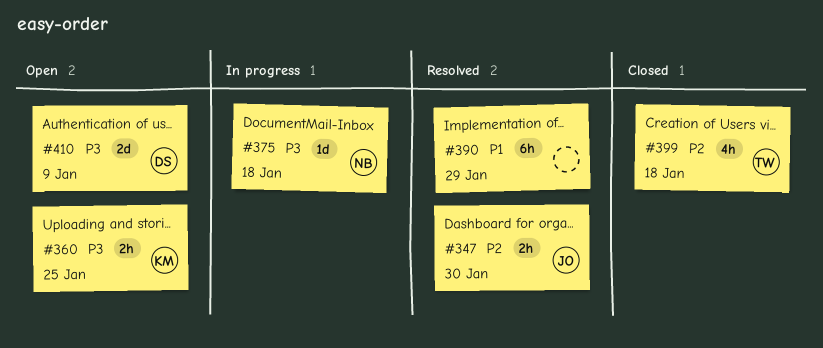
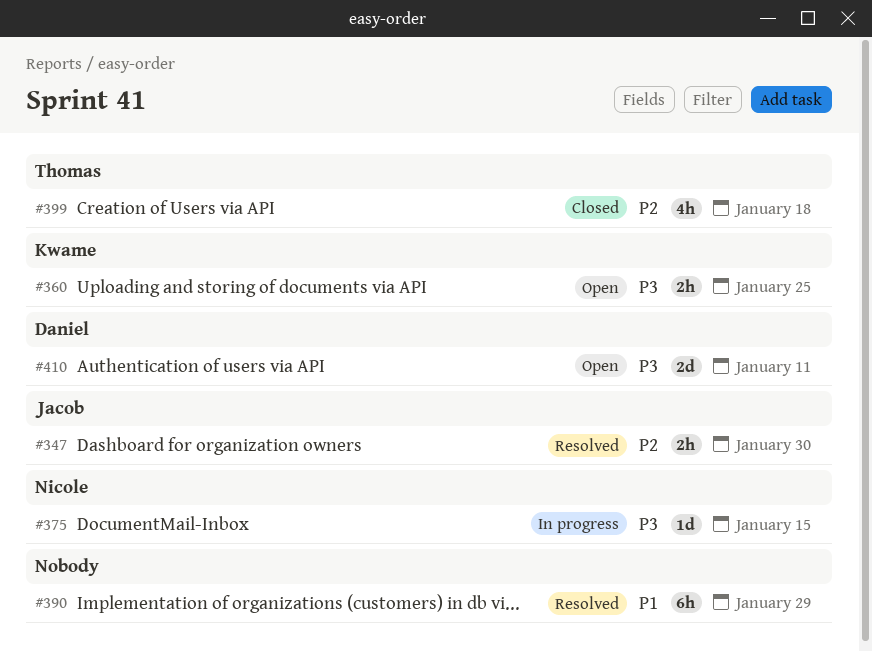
#375, due: Jan 18 -> Jan 15
#410, due: Jan 9 -> Jan 11

